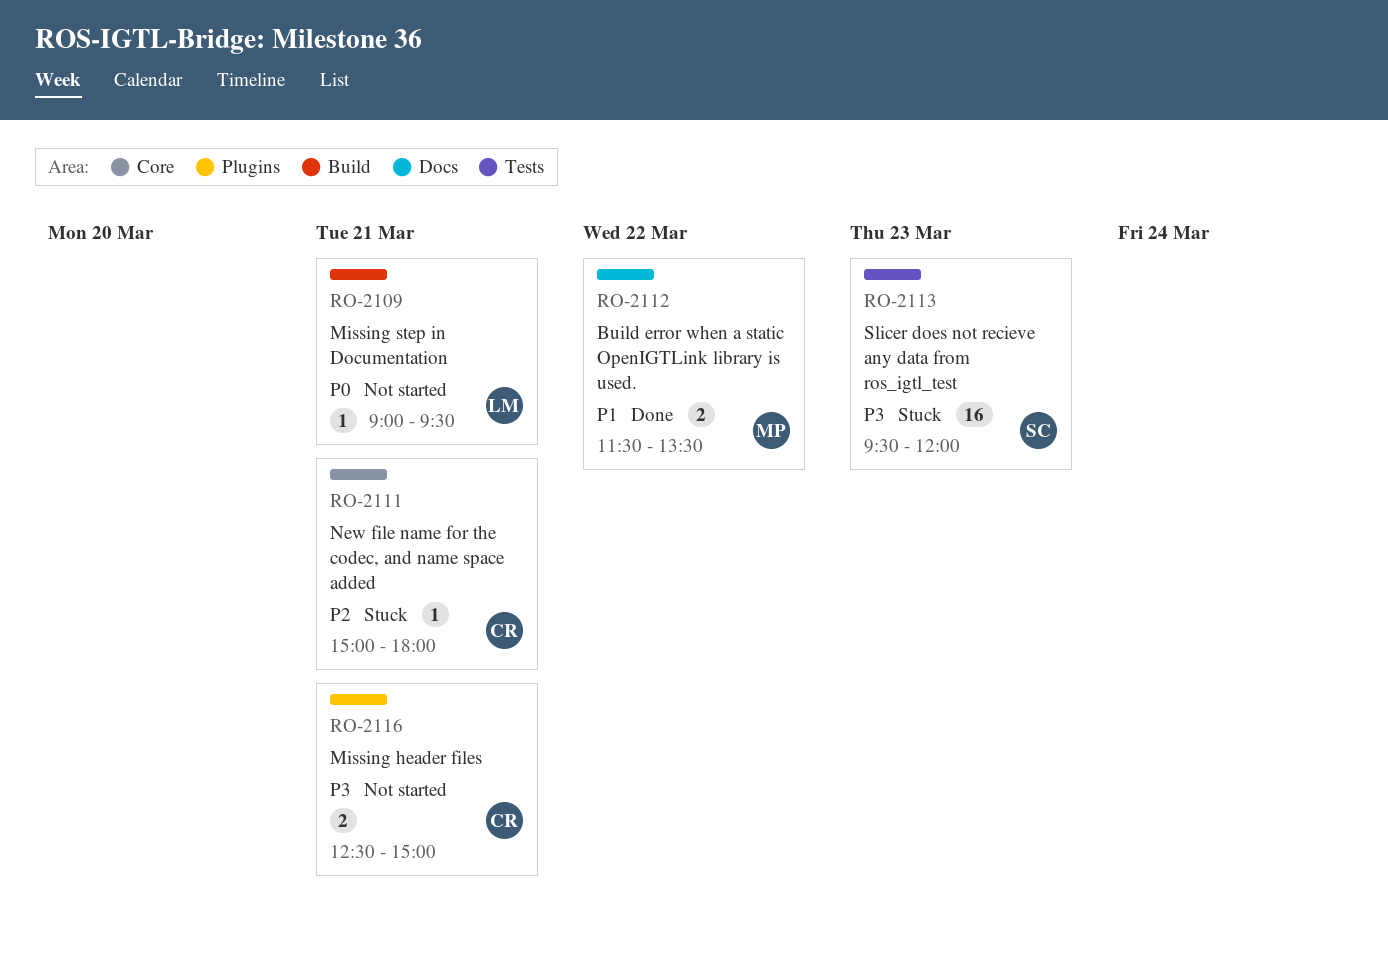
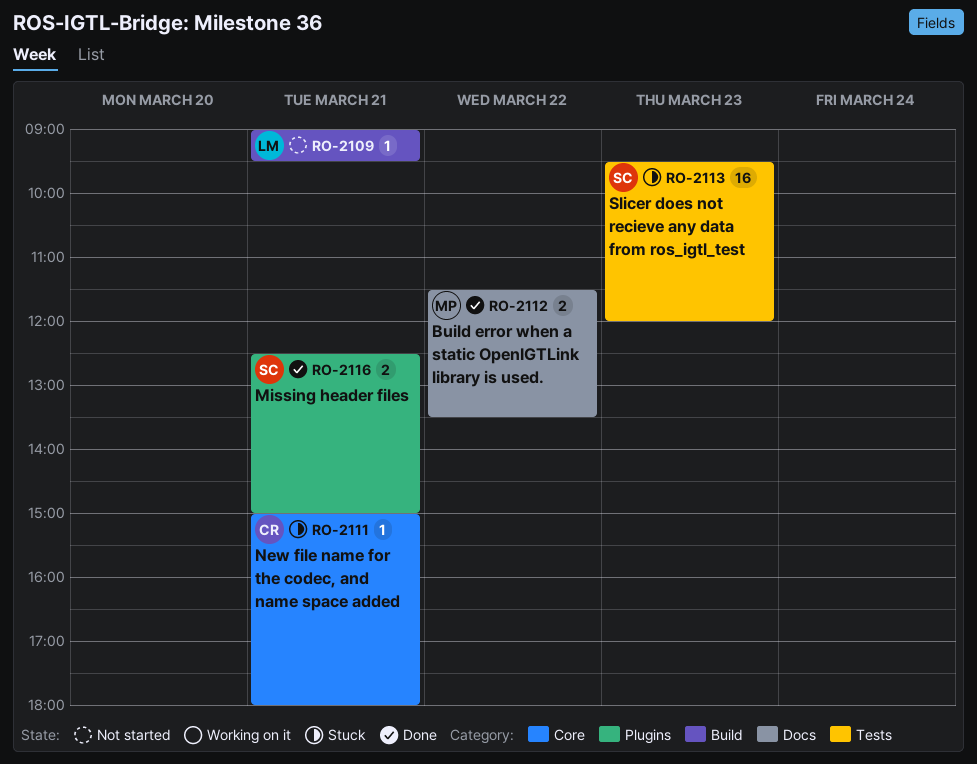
RO-2116, status: Not started -> Done
RO-2116, owner: CR -> SC

